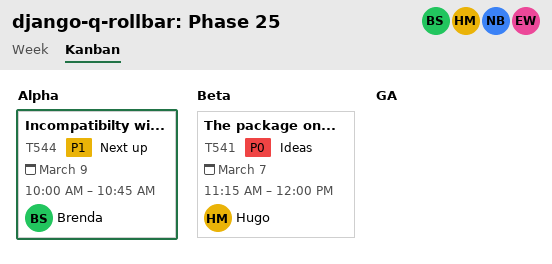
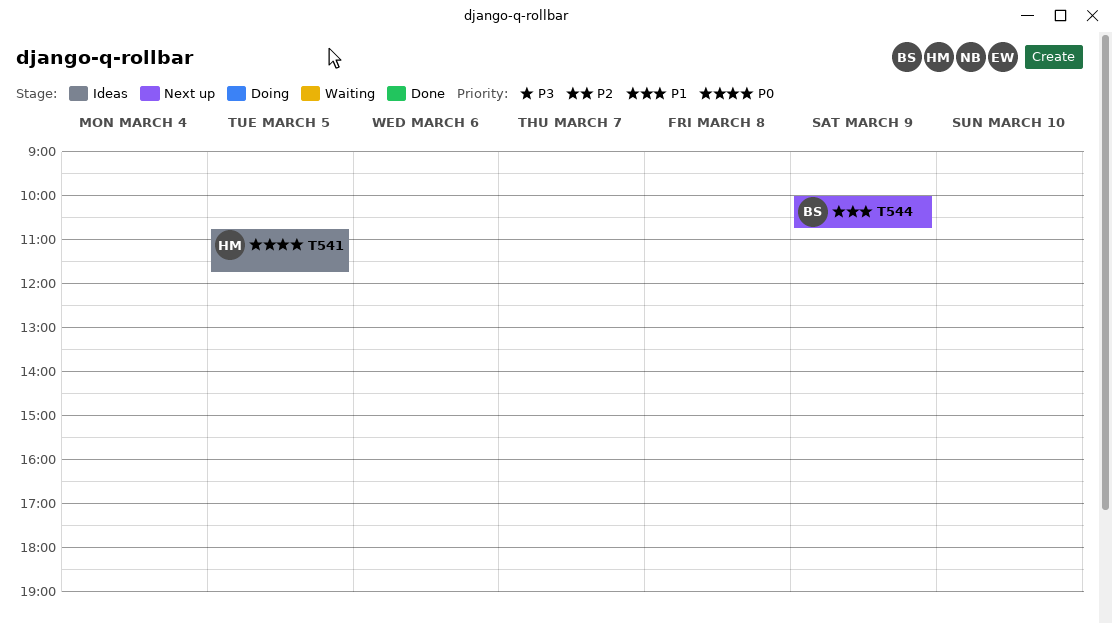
T541, day: Mar 7 -> Mar 5
T541, begins: 11:15 -> 10:45
T541, ends: 12:00 -> 11:45

